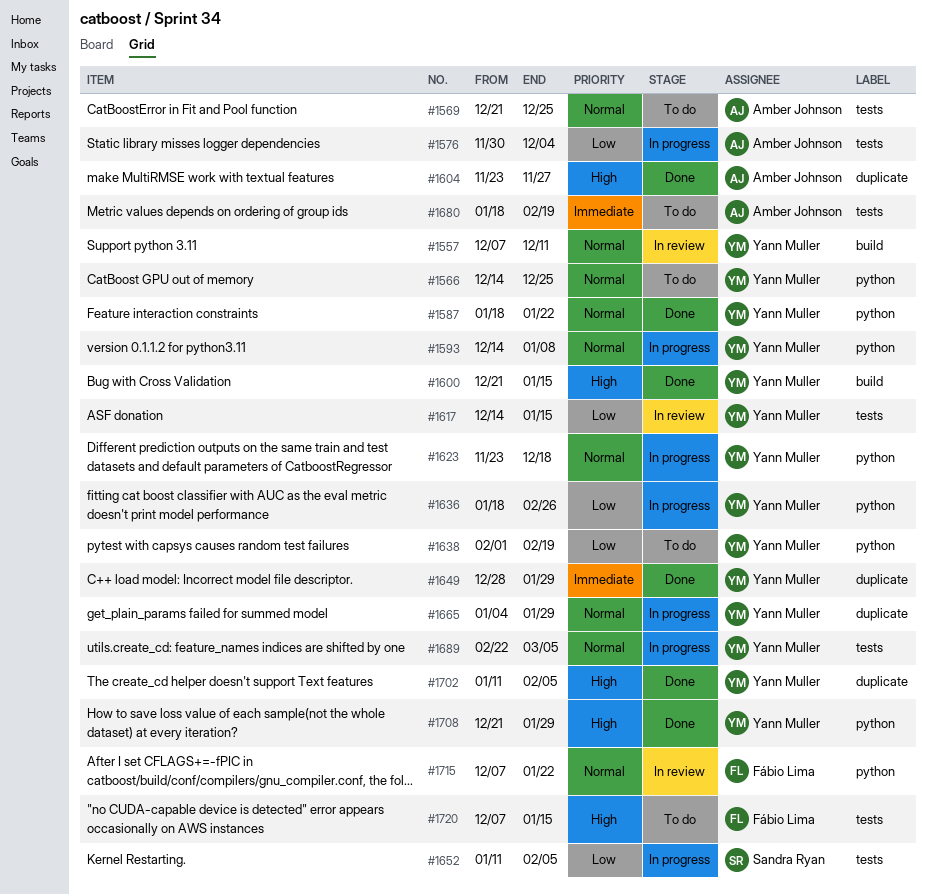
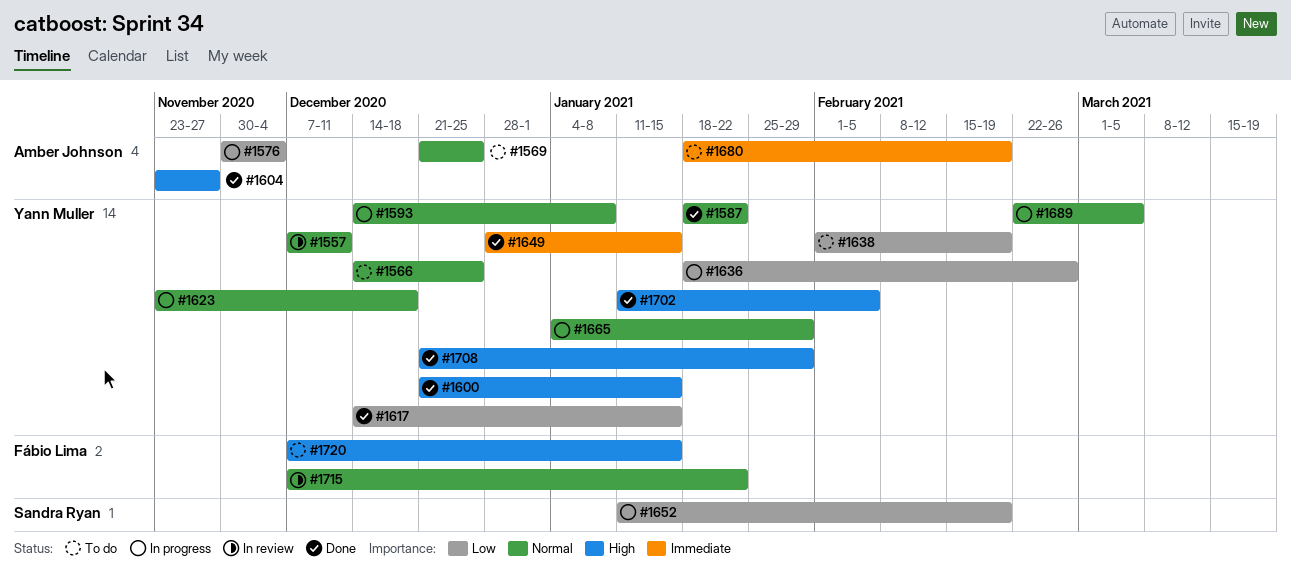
#1617, status: In review -> Done
#1649, due: Jan 29 -> Jan 15
#1652, due: Feb 5 -> Feb 19

